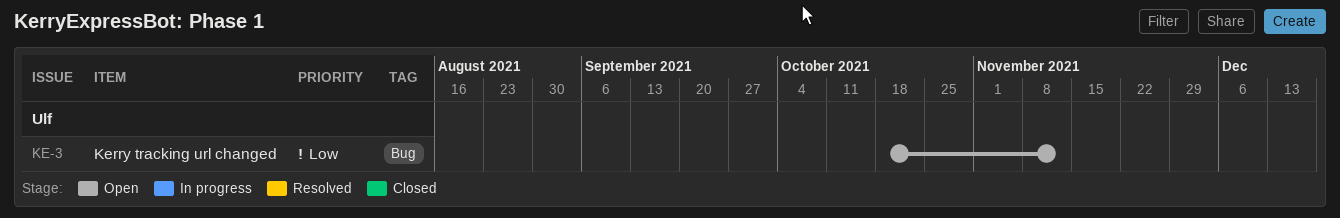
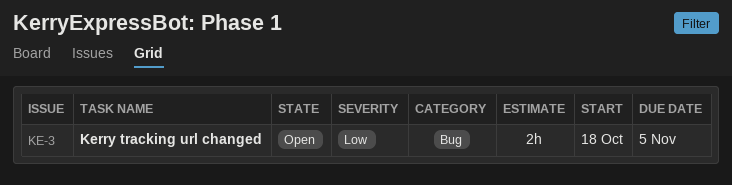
KE-3, due: Nov 12 -> Nov 5

